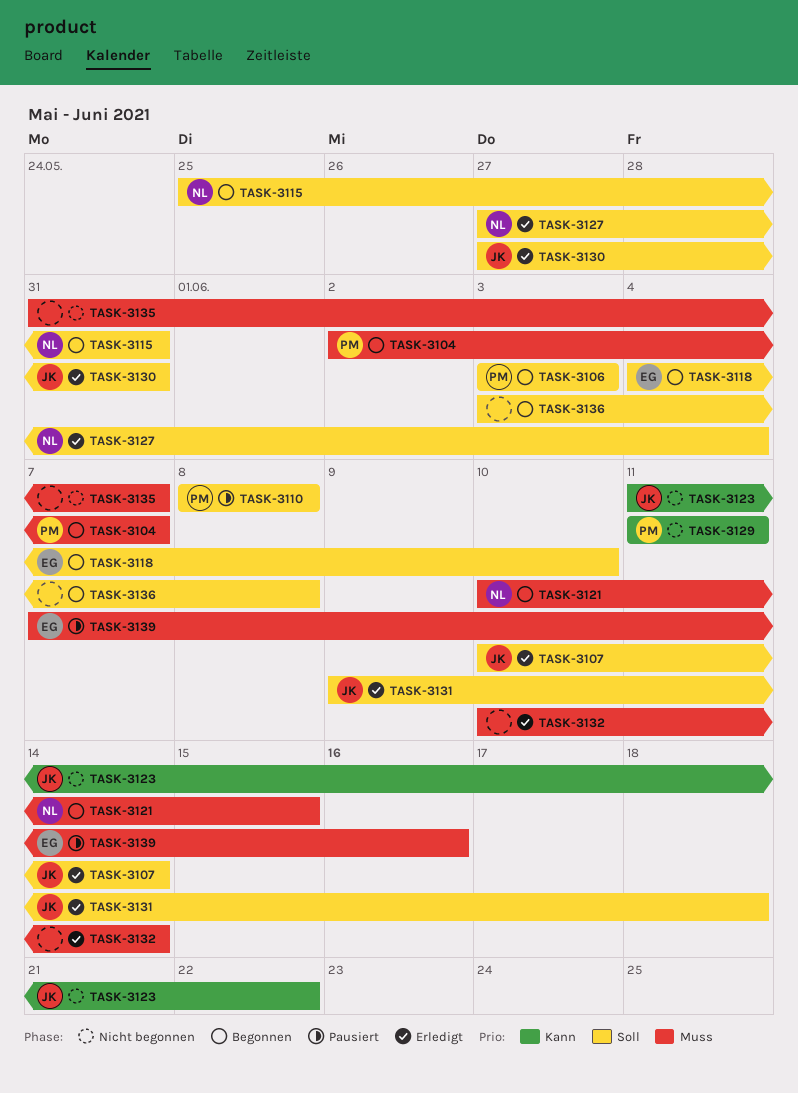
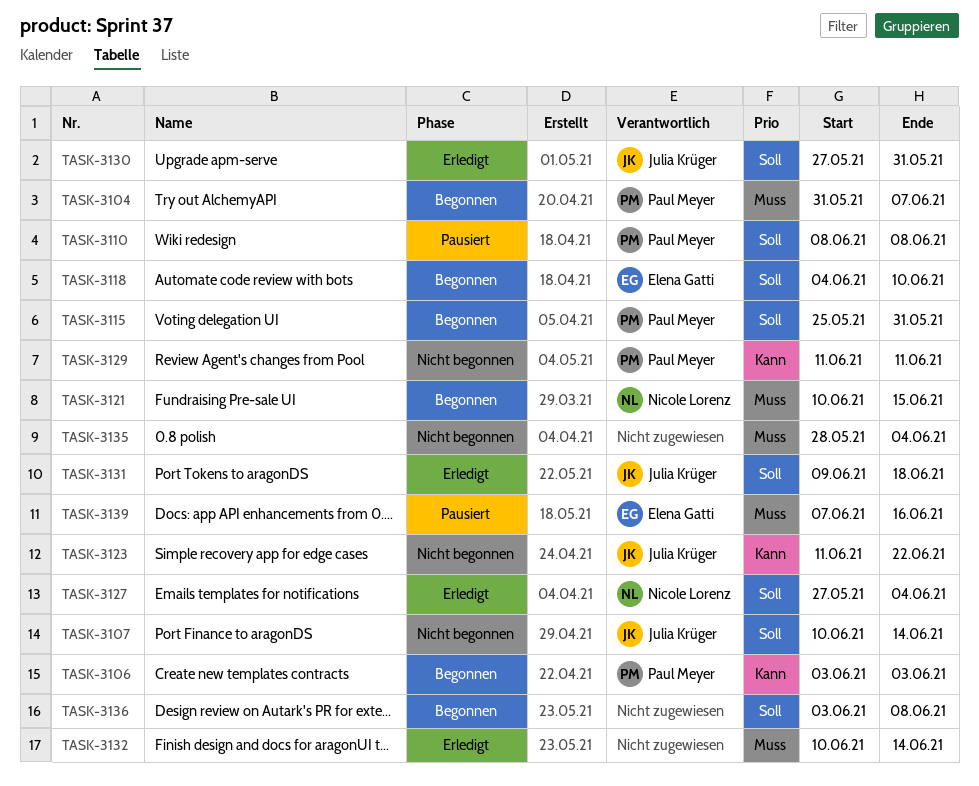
TASK-3104, start: Jun 2 -> May 31
TASK-3106, priority: Soll -> Kann
TASK-3107, status: Erledigt -> Nicht begonnen
TASK-3115, owner: Nicole Lorenz -> Paul Meyer
TASK-3135, start: May 31 -> May 28
TASK-3135, due: Jun 7 -> Jun 4

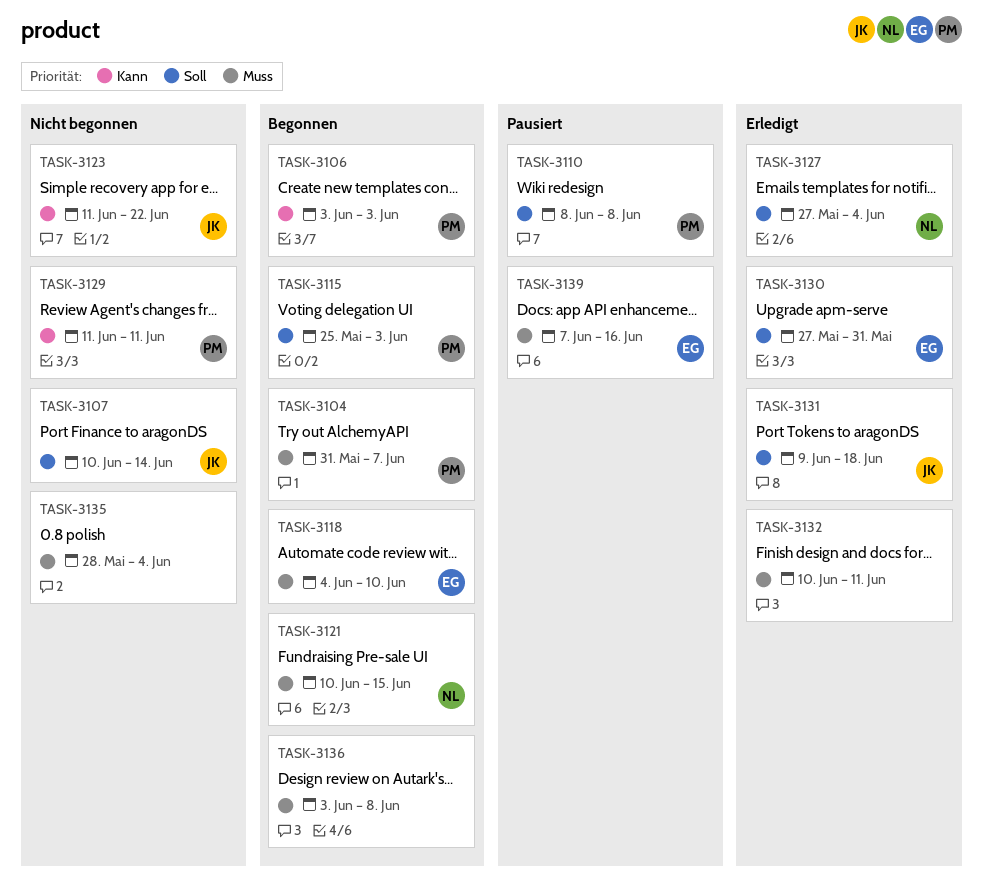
TASK-3115, due: May 31 -> Jun 3
TASK-3118, priority: Soll -> Muss
TASK-3130, owner: Julia Krüger -> Elena Gatti
TASK-3132, due: Jun 14 -> Jun 11
TASK-3136, priority: Soll -> Muss

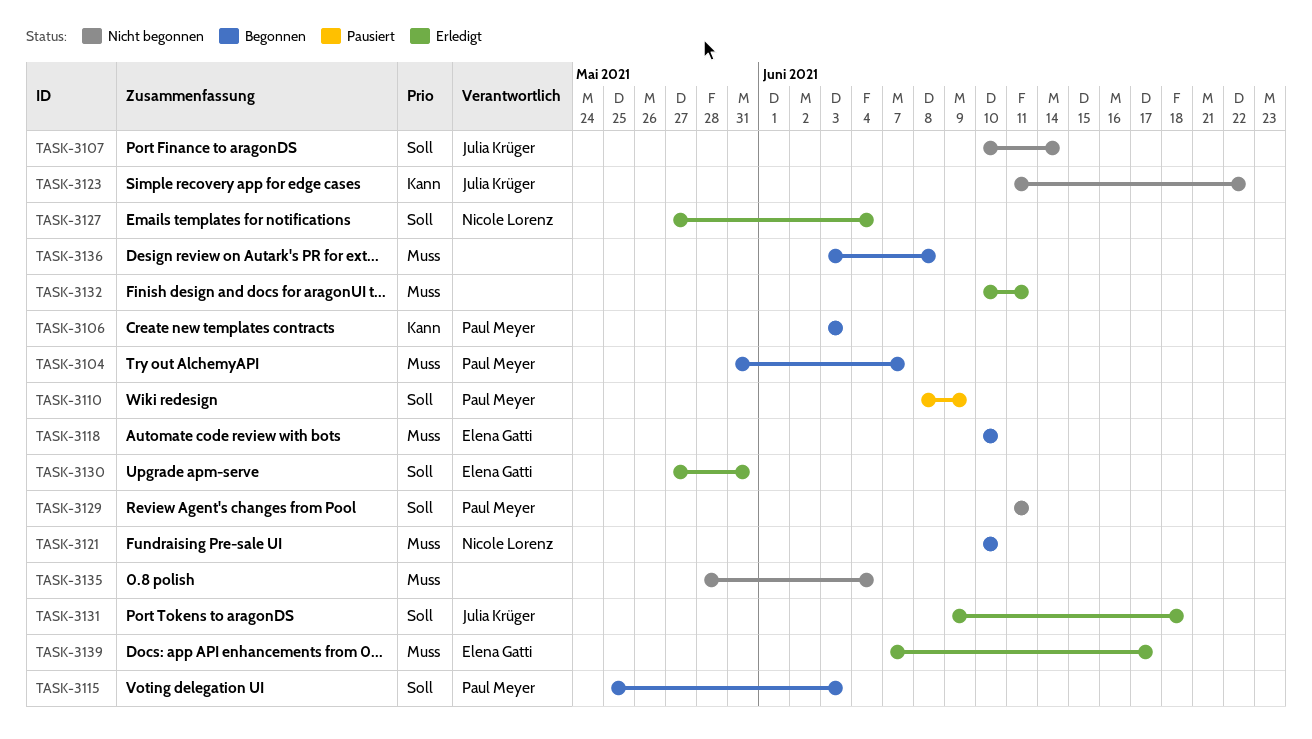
TASK-3110, due: Jun 8 -> Jun 9
TASK-3118, start: Jun 4 -> Jun 10
TASK-3121, due: Jun 15 -> Jun 10
TASK-3129, priority: Kann -> Soll
TASK-3139, status: Pausiert -> Erledigt
TASK-3139, due: Jun 16 -> Jun 17

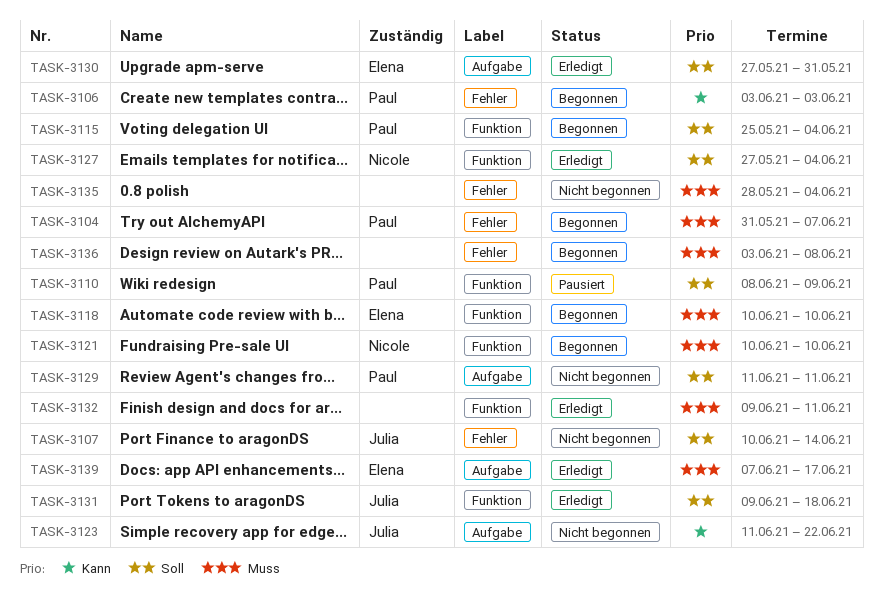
TASK-3115, due: Jun 3 -> Jun 4
TASK-3132, start: Jun 10 -> Jun 9

